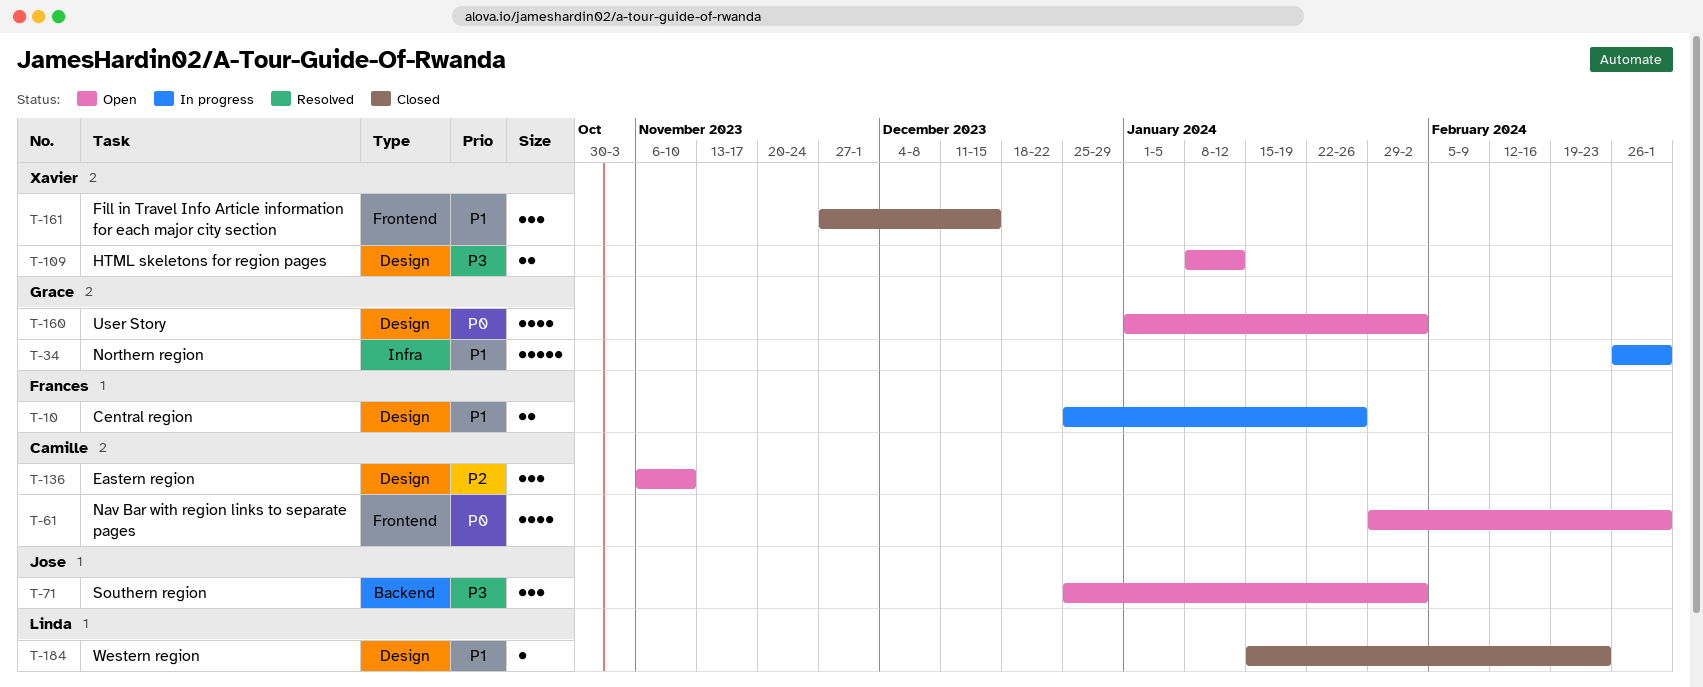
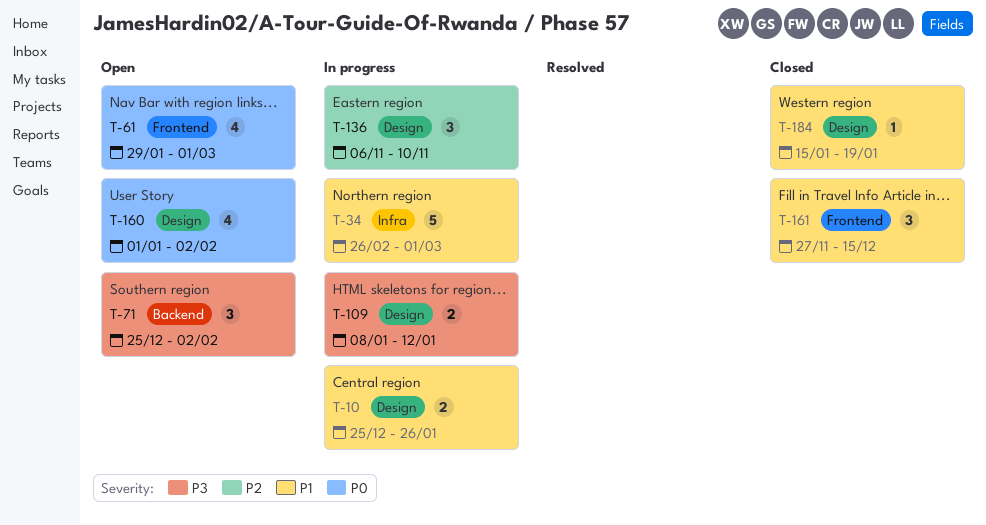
T-109, status: Open -> In progress
T-136, status: Open -> In progress
T-184, due: Feb 23 -> Jan 19

